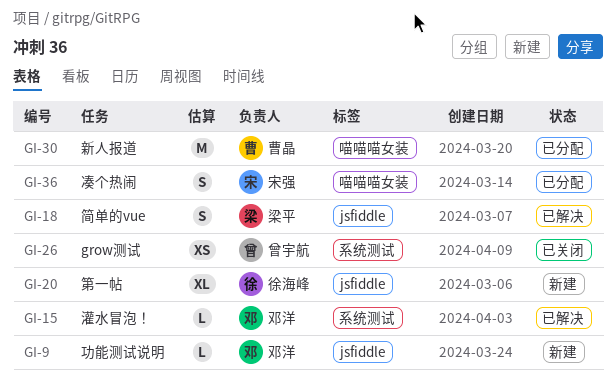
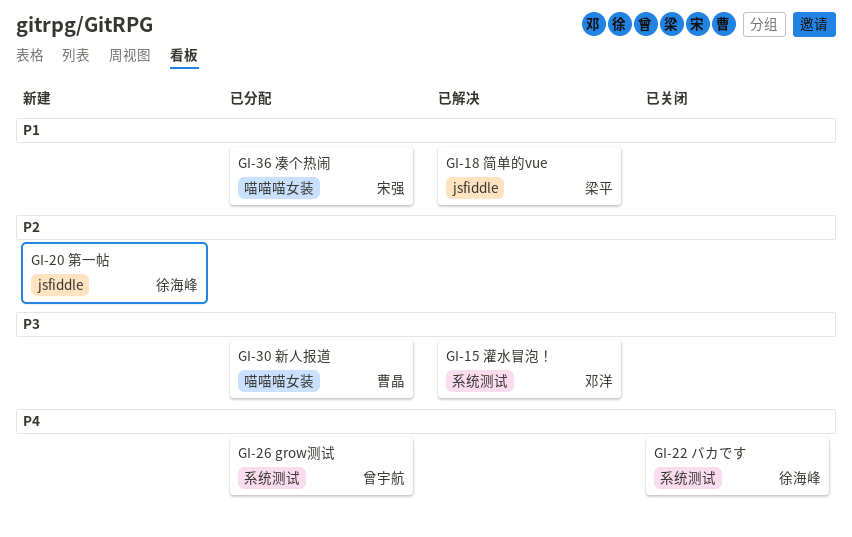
GI-9: present -> none
GI-22: none -> present
GI-26, status: 已关闭 -> 已分配

